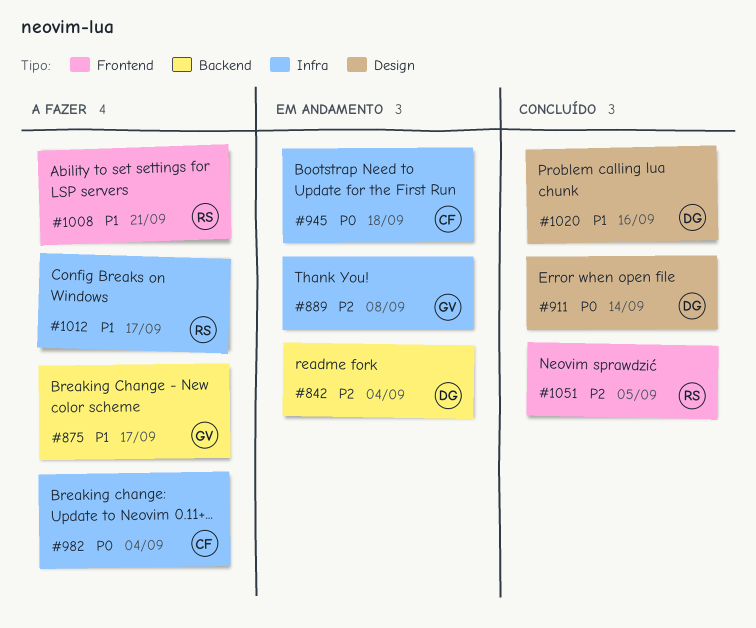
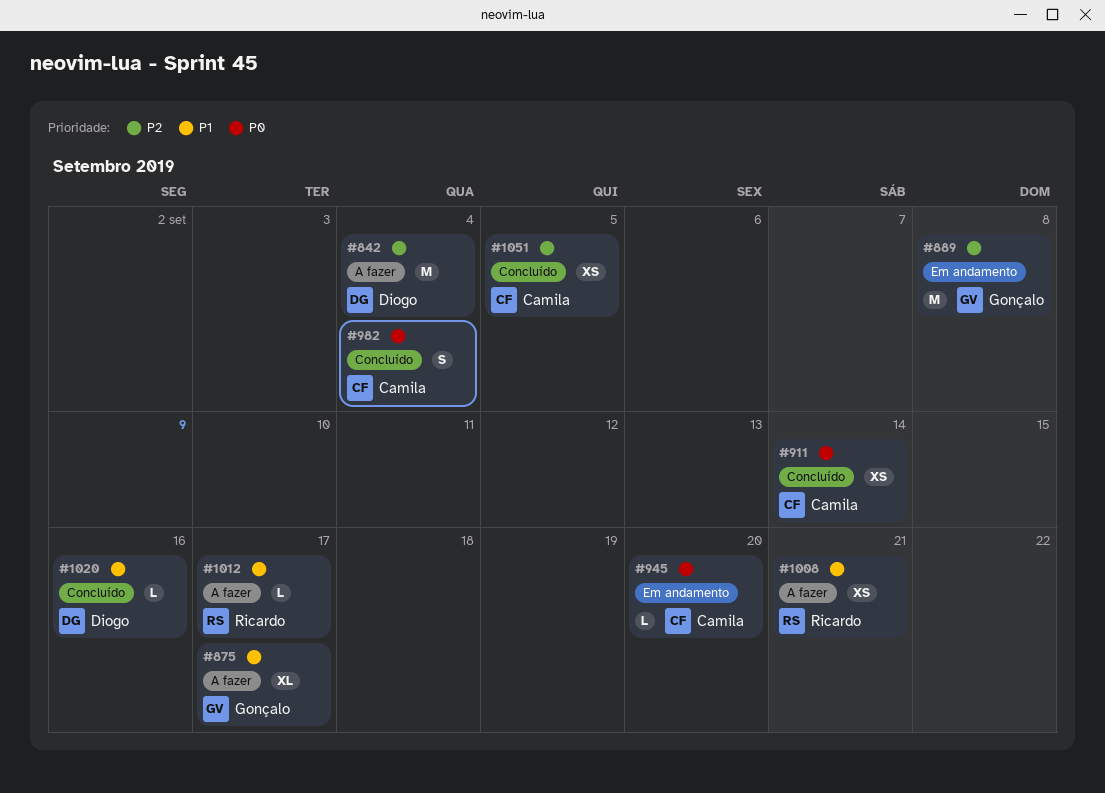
#842, status: Em andamento -> A fazer
#911, owner: Diogo -> Camila
#945, due: Sep 18 -> Sep 20
#982, status: A fazer -> Concluído
#1051, owner: Ricardo -> Camila

